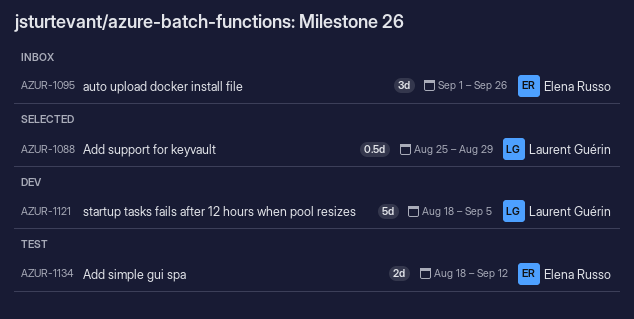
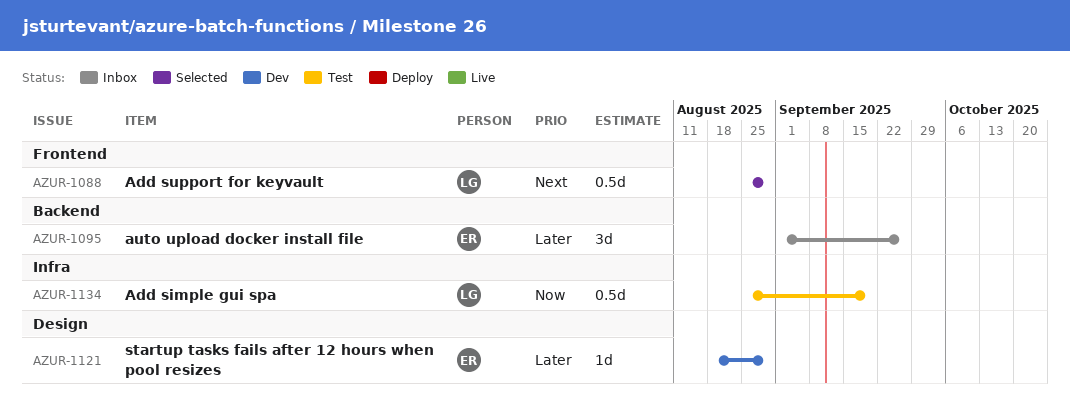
AZUR-1121, owner: Laurent Guérin -> Elena Russo
AZUR-1121, estimate: 5d -> 1d
AZUR-1121, due: Sep 5 -> Aug 29
AZUR-1134, owner: Elena Russo -> Laurent Guérin
AZUR-1134, estimate: 2d -> 0.5d
AZUR-1134, start: Aug 18 -> Aug 25
AZUR-1134, due: Sep 12 -> Sep 19

